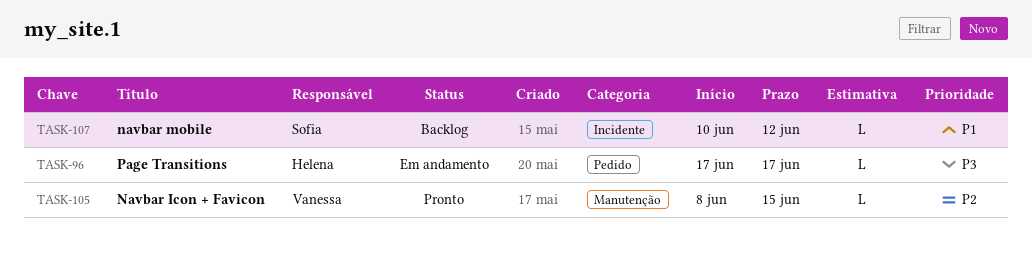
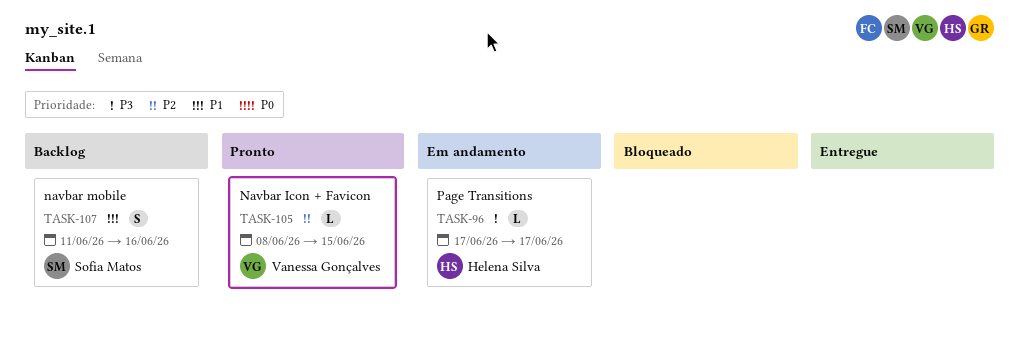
TASK-107, estimate: L -> S
TASK-107, start: Jun 10 -> Jun 11
TASK-107, due: Jun 12 -> Jun 16

